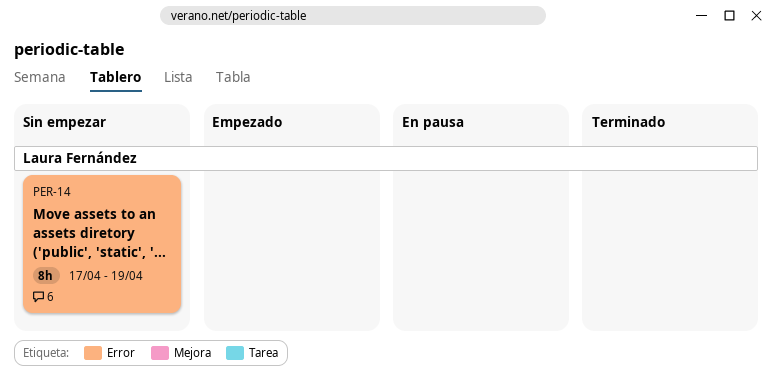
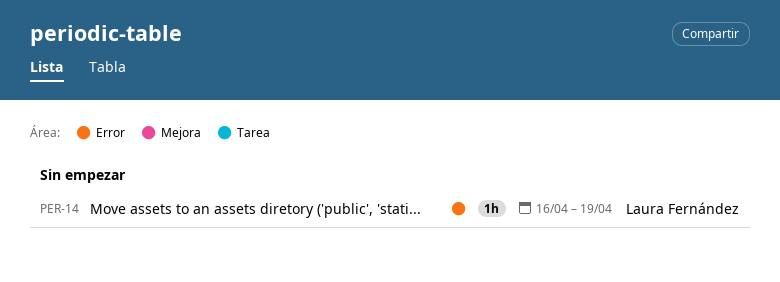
PER-14, estimate: 8h -> 1h
PER-14, start: Apr 17 -> Apr 16

